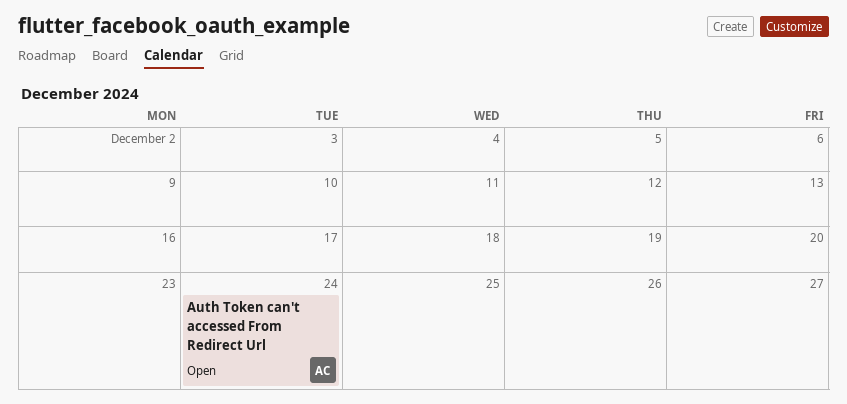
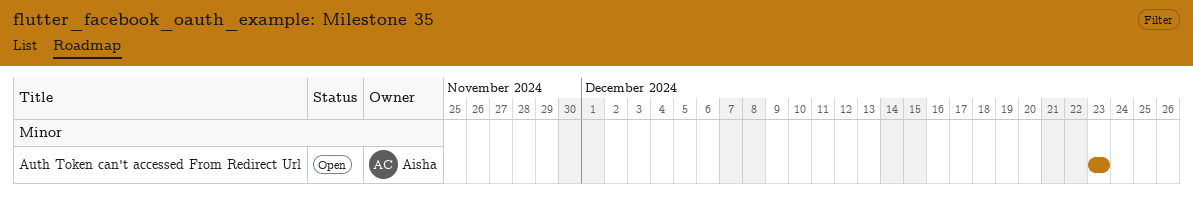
Auth Token can't accessed From Redirect Url, due: Dec 24 -> Dec 23

